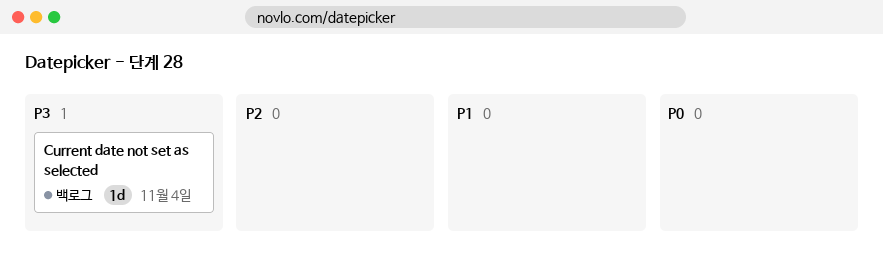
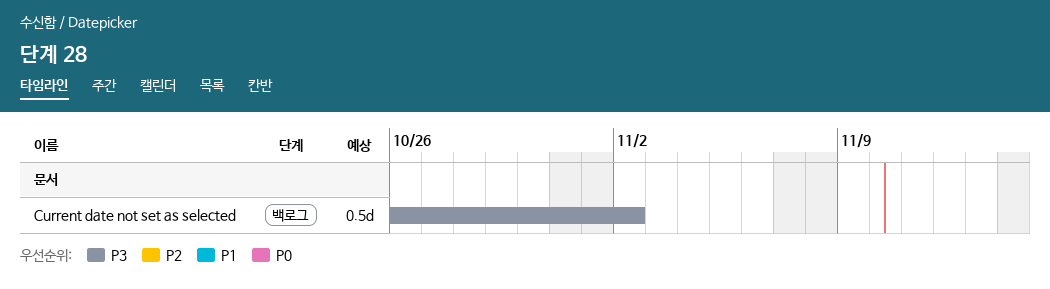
Current date not set as selected, estimate: 1d -> 0.5d
Current date not set as selected, due: Nov 4 -> Nov 2

